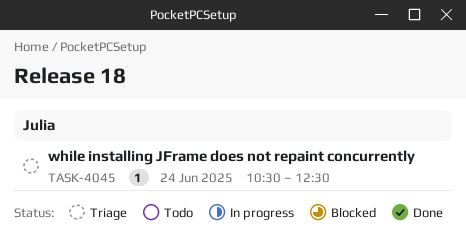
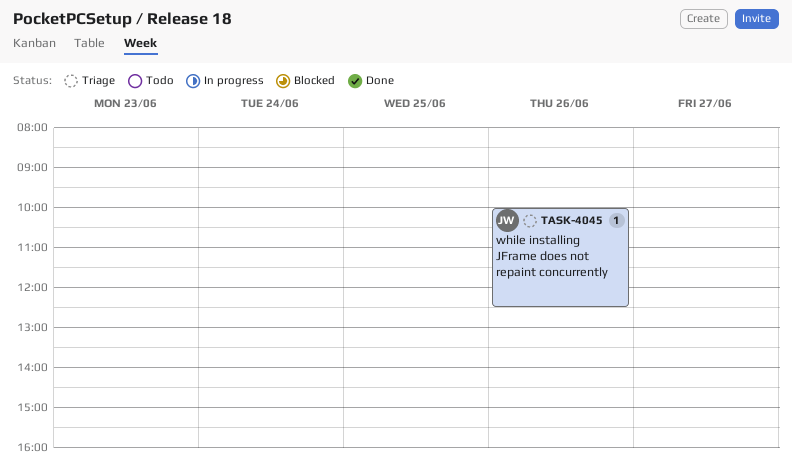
TASK-4045, day: Jun 24 -> Jun 26
TASK-4045, begins: 10:30 -> 10:00

